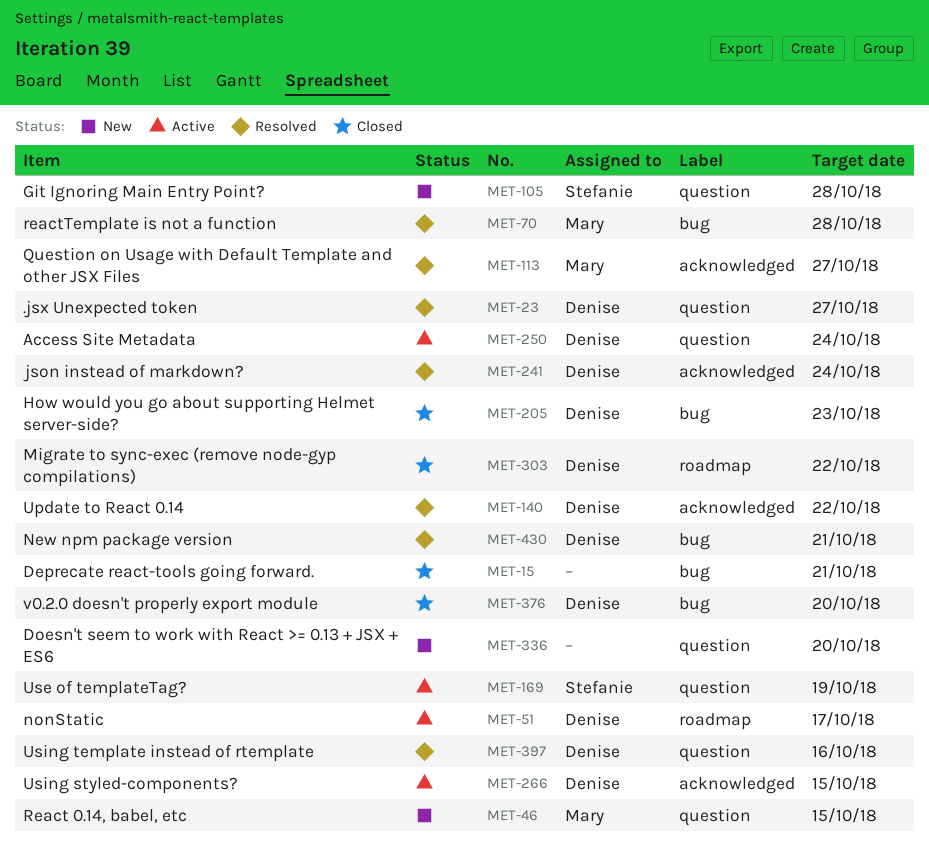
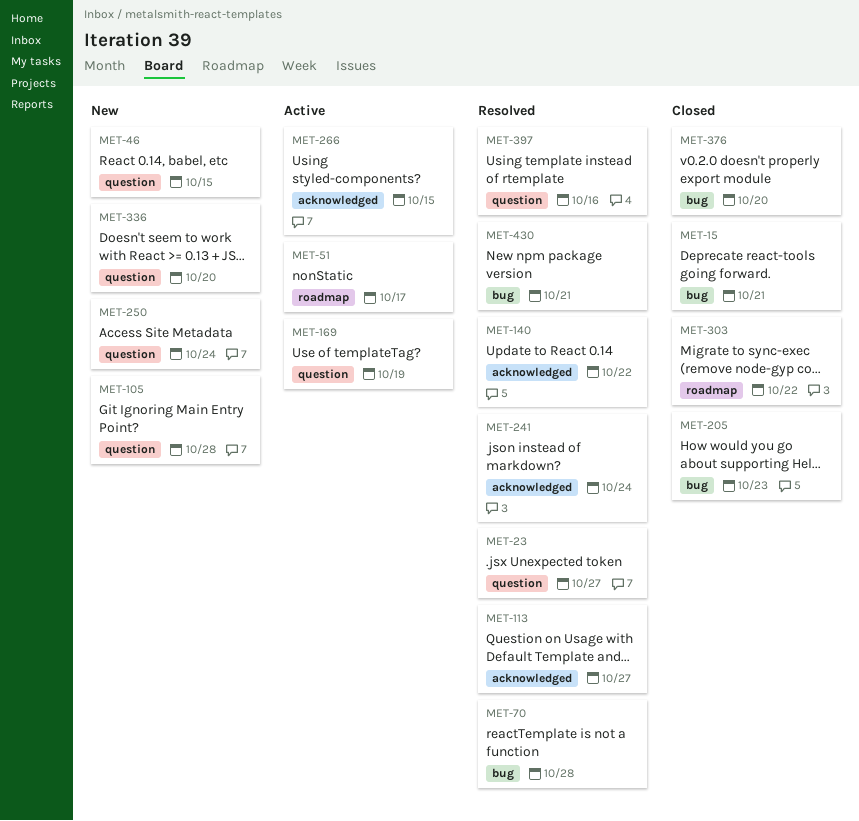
MET-250, status: Active -> New

